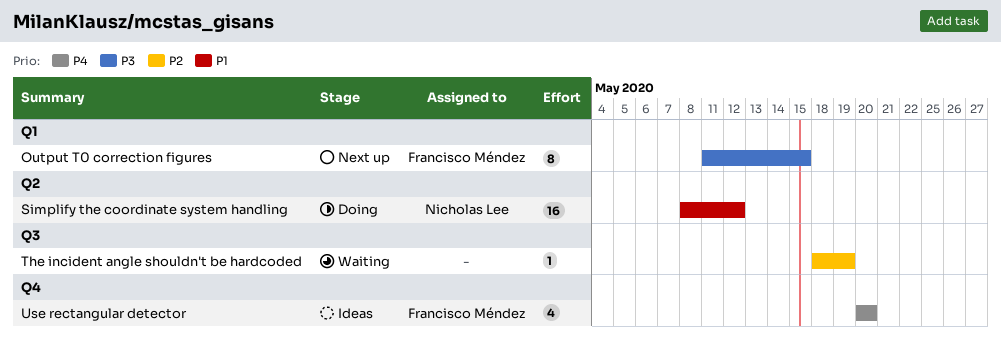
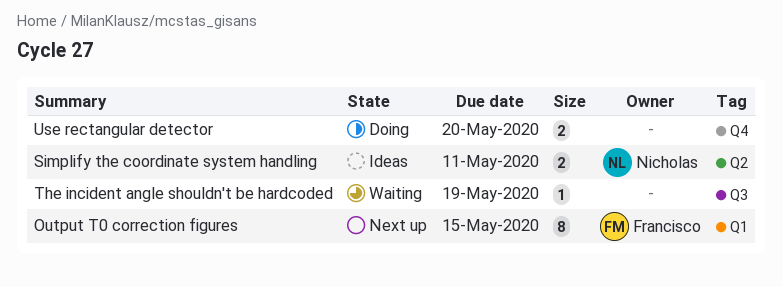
Simplify the coordinate system handling, status: Doing -> Ideas
Simplify the coordinate system handling, estimate: 16 -> 2
Simplify the coordinate system handling, due: May 12 -> May 11
Use rectangular detector, status: Ideas -> Doing
Use rectangular detector, owner: Francisco Méndez -> none
Use rectangular detector, estimate: 4 -> 2

